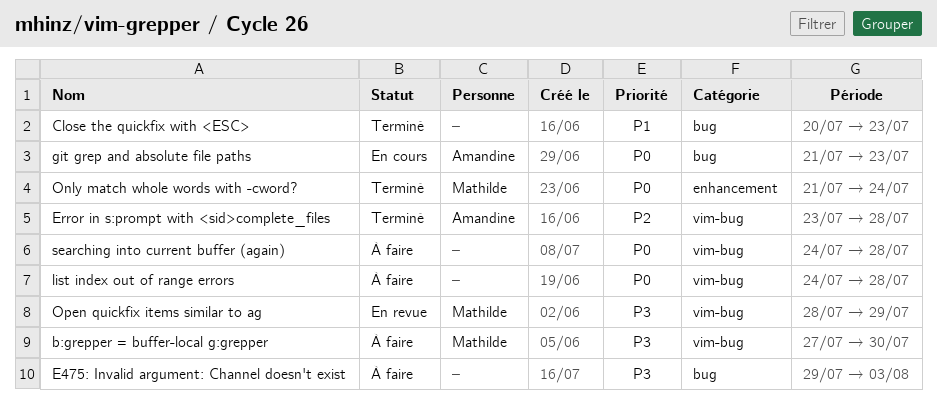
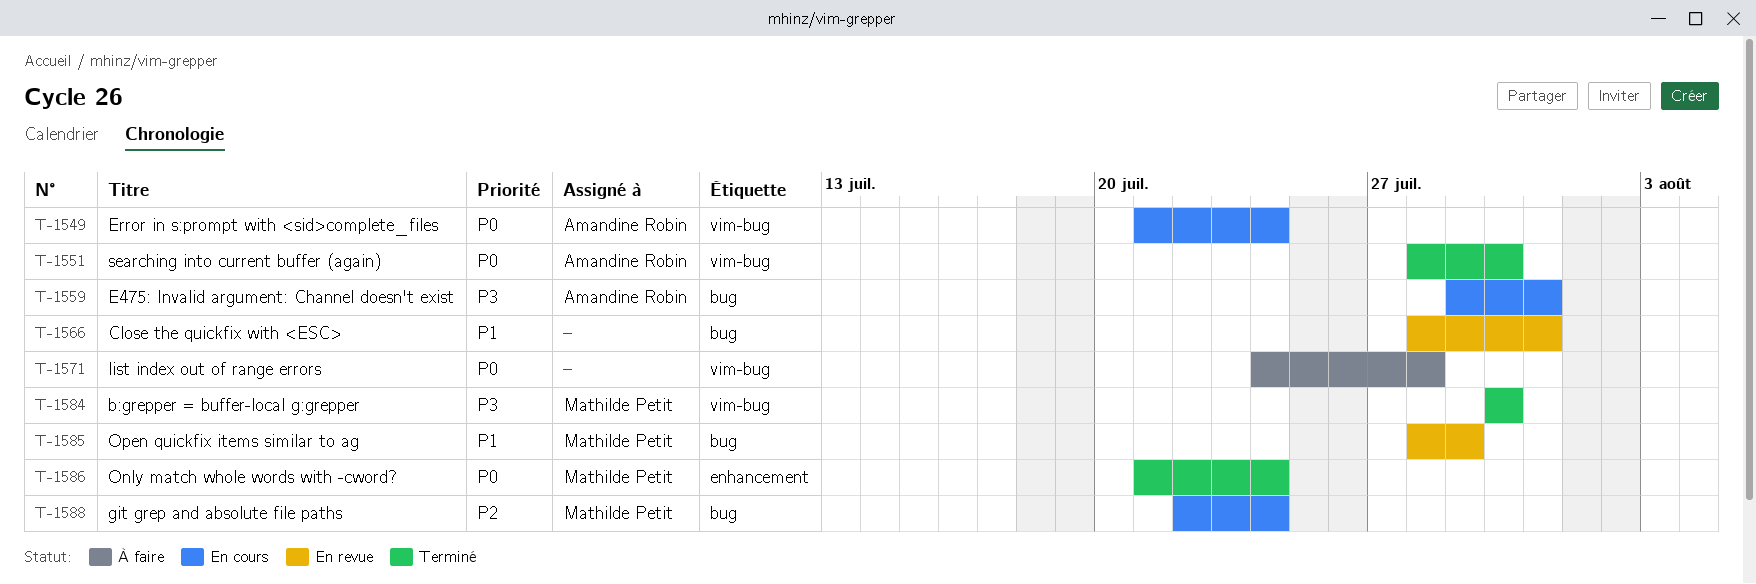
b:grepper = buffer-local g:grepper, status: À faire -> Terminé
b:grepper = buffer-local g:grepper, start: Jul 27 -> Jul 30
Close the quickfix with <ESC>, status: Terminé -> En revue
Close the quickfix with <ESC>, start: Jul 20 -> Jul 28
Close the quickfix with <ESC>, due: Jul 23 -> Jul 31
E475: Invalid argument: Channel doesn't exist, status: À faire -> En cours
E475: Invalid argument: Channel doesn't exist, owner: none -> Amandine Robin
E475: Invalid argument: Channel doesn't exist, due: Aug 3 -> Jul 31
Error in s:prompt with <sid>complete_files, status: Terminé -> En cours
Error in s:prompt with <sid>complete_files, priority: P2 -> P0
Error in s:prompt with <sid>complete_files, start: Jul 23 -> Jul 21
Error in s:prompt with <sid>complete_files, due: Jul 28 -> Jul 24
git grep and absolute file paths, owner: Amandine Robin -> Mathilde Petit
git grep and absolute file paths, priority: P0 -> P2
git grep and absolute file paths, start: Jul 21 -> Jul 22
git grep and absolute file paths, due: Jul 23 -> Jul 24
Open quickfix items similar to ag, priority: P3 -> P1
Open quickfix items similar to ag, label: vim-bug -> bug
searching into current buffer (again), status: À faire -> Terminé
searching into current buffer (again), owner: none -> Amandine Robin
searching into current buffer (again), start: Jul 24 -> Jul 28
searching into current buffer (again), due: Jul 28 -> Jul 30

